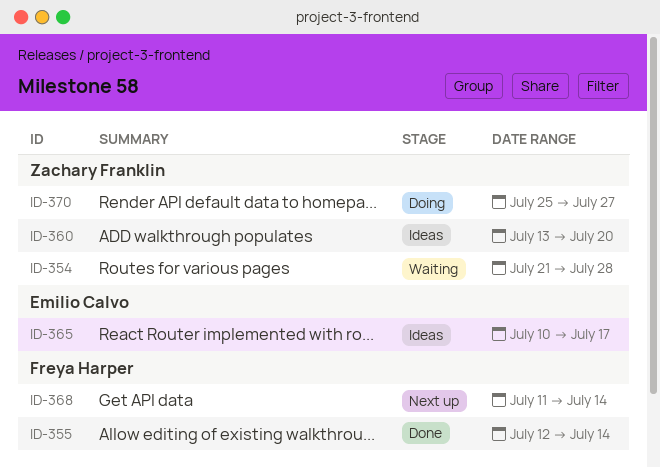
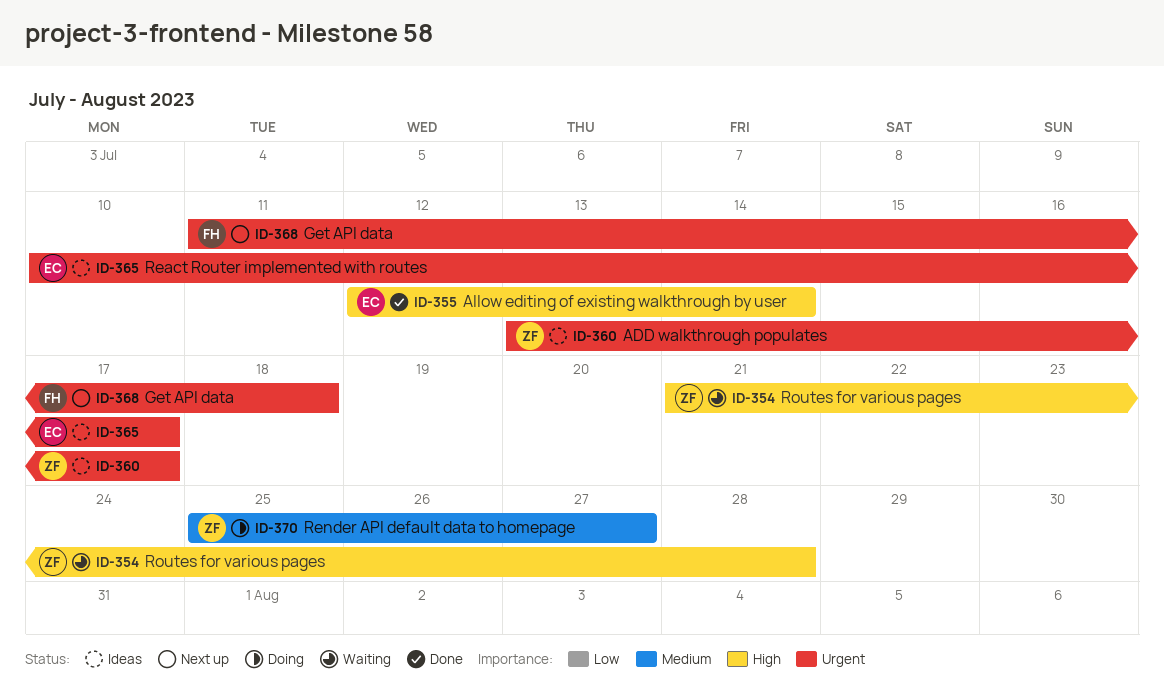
ID-355, owner: Freya Harper -> Emilio Calvo
ID-360, due: Jul 20 -> Jul 17
ID-368, due: Jul 14 -> Jul 18

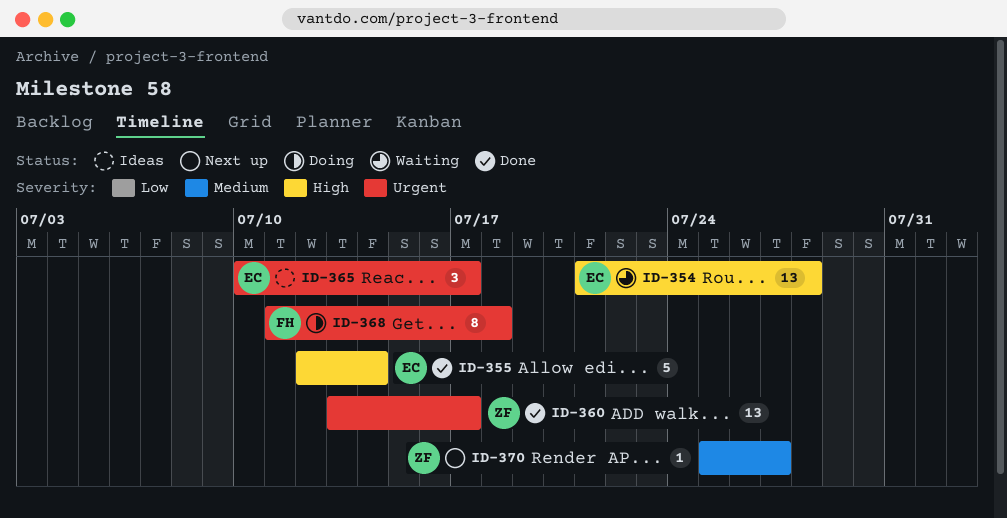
ID-354, owner: ZF -> EC
ID-360, status: Ideas -> Done
ID-368, status: Next up -> Doing
ID-370, status: Doing -> Next up

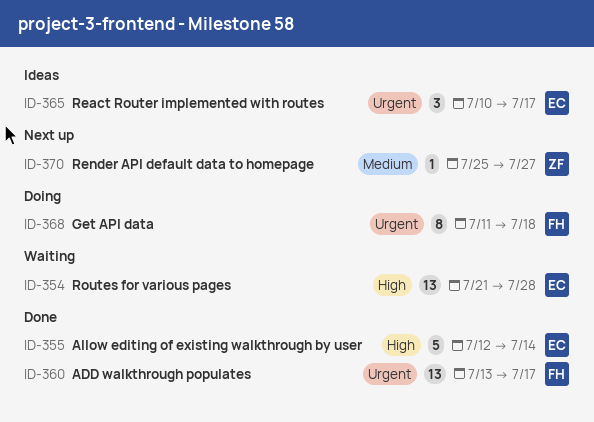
ID-360, owner: ZF -> FH

